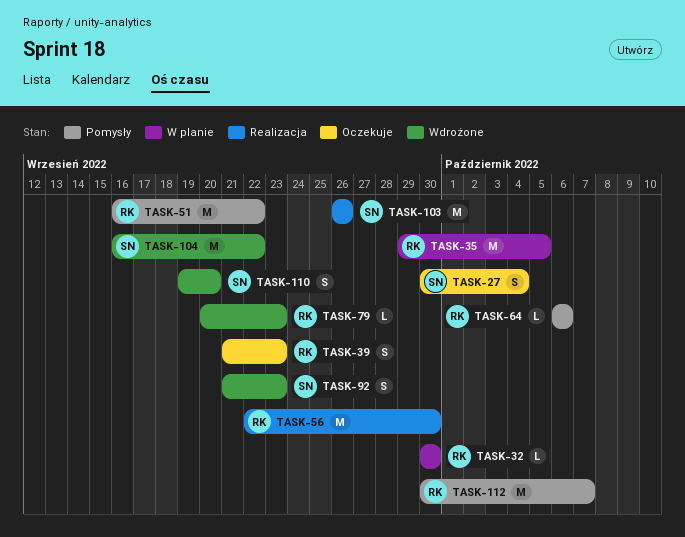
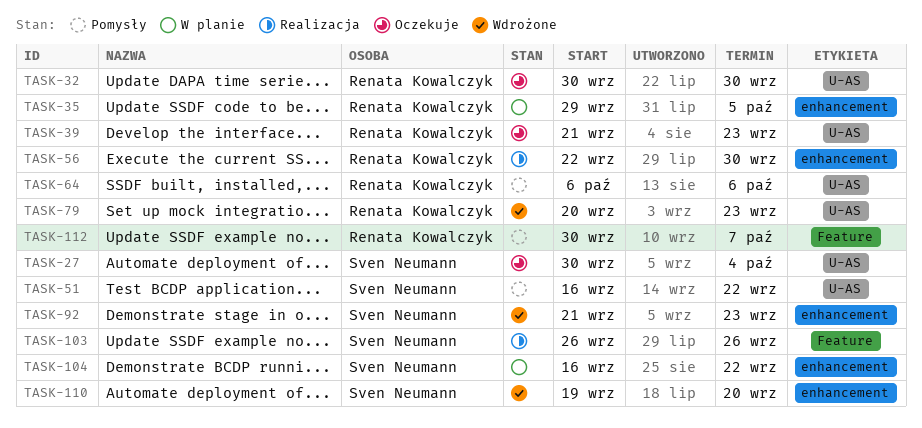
TASK-32, status: W planie -> Oczekuje
TASK-51, owner: Renata Kowalczyk -> Sven Neumann
TASK-104, status: Wdrożone -> W planie

